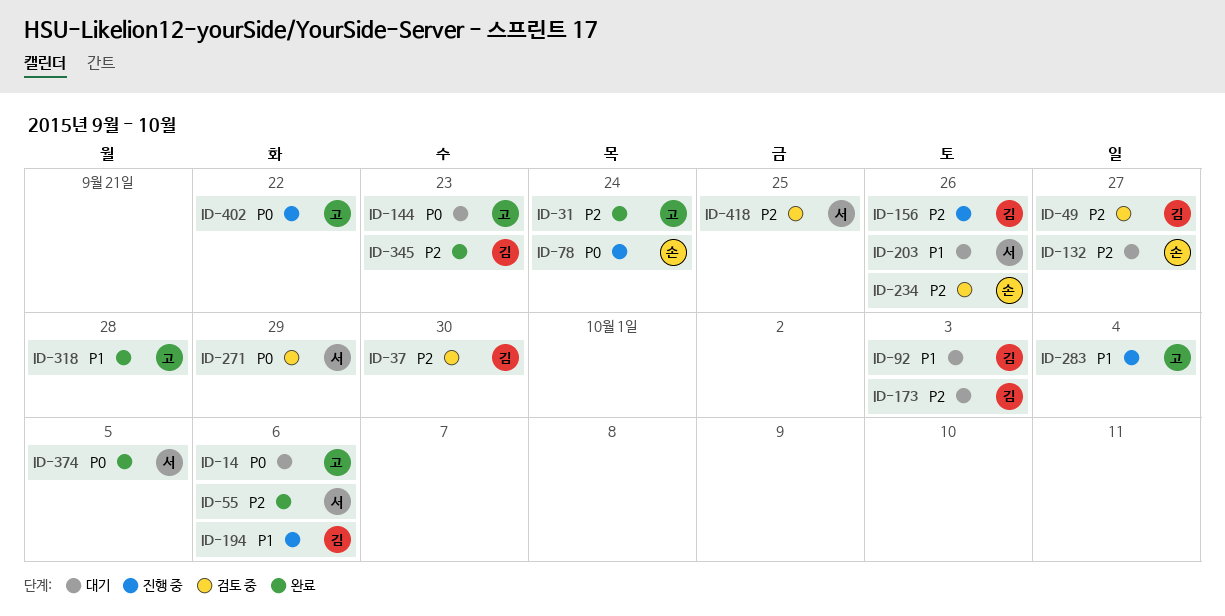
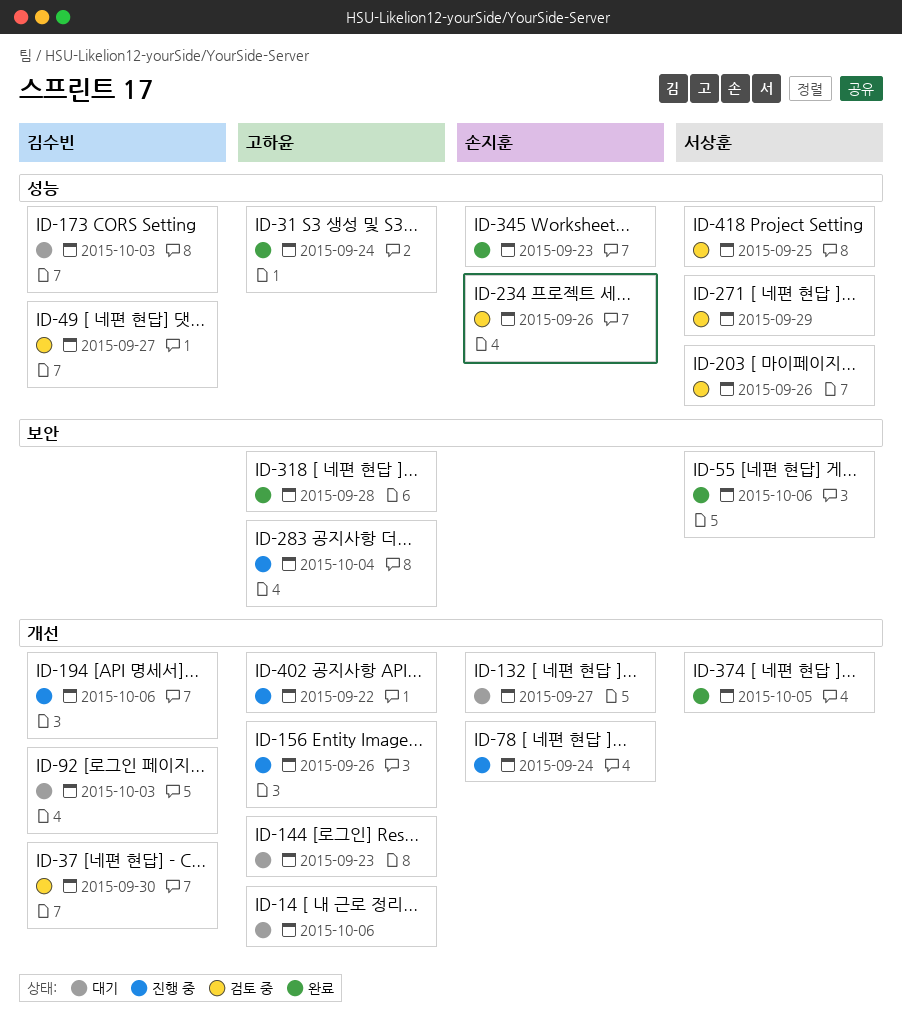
ID-156, owner: 김수빈 -> 고하윤
ID-203, status: 대기 -> 검토 중
ID-345, owner: 김수빈 -> 손지훈

